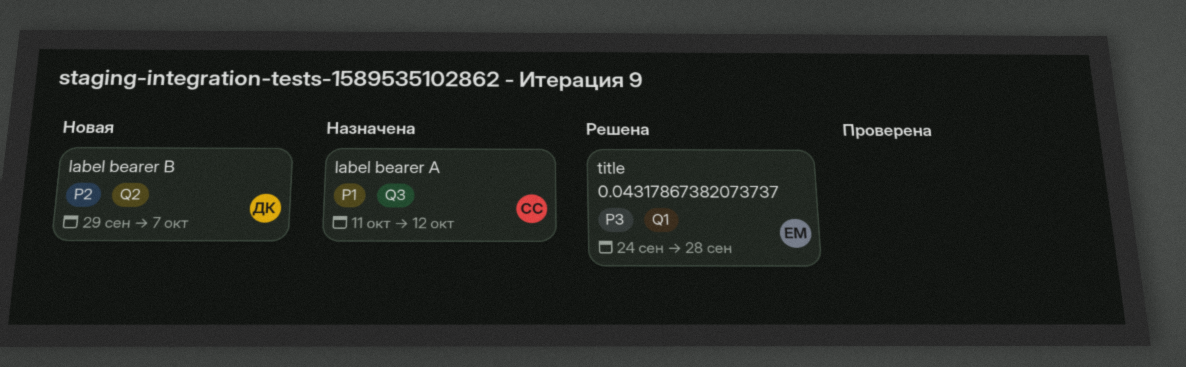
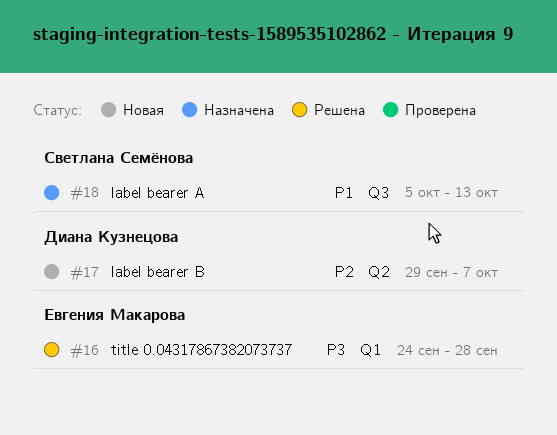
label bearer A, start: Oct 11 -> Oct 5
label bearer A, due: Oct 12 -> Oct 13

